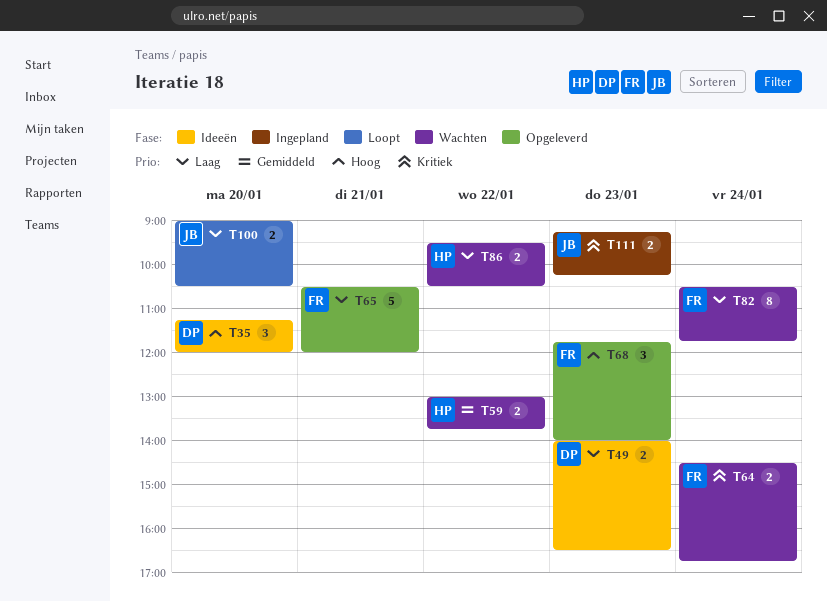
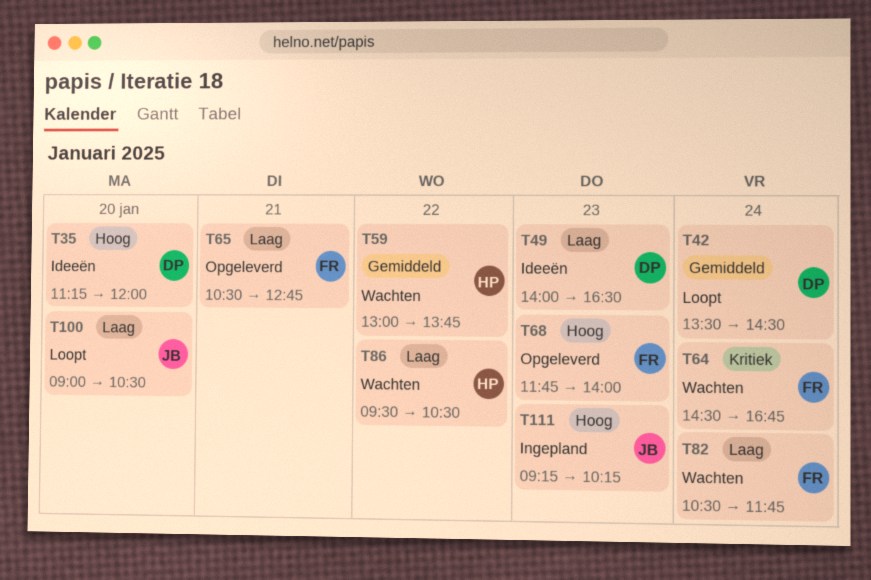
T42: none -> present
T65, ends: 12:00 -> 12:45
T111, priority: Kritiek -> Hoog

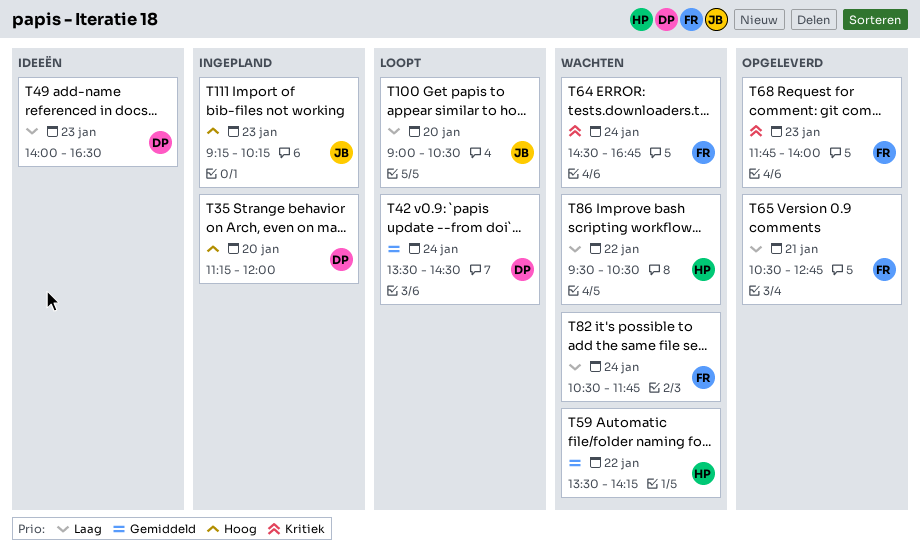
T35, status: Ideeën -> Ingepland
T59, begins: 13:00 -> 13:30
T59, ends: 13:45 -> 14:15
T68, priority: Hoog -> Kritiek

